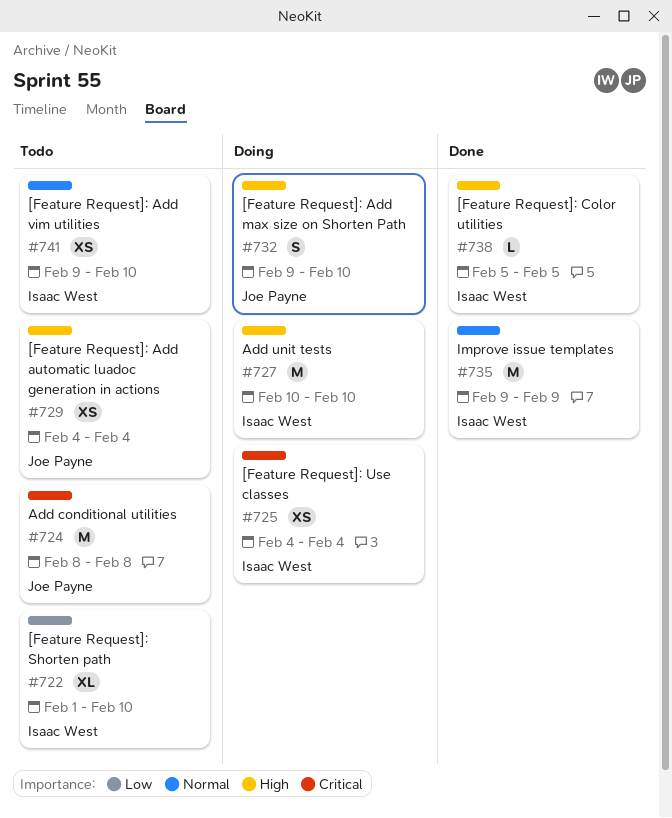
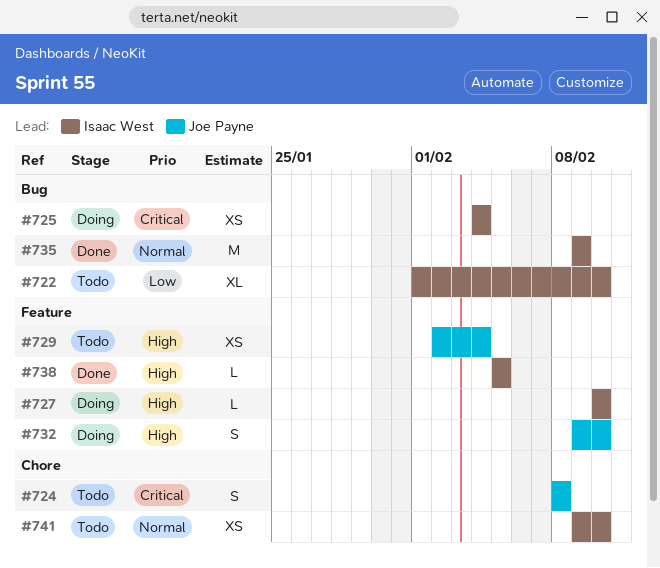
#724, estimate: M -> S
#727, estimate: M -> L
#729, start: Feb 4 -> Feb 2

